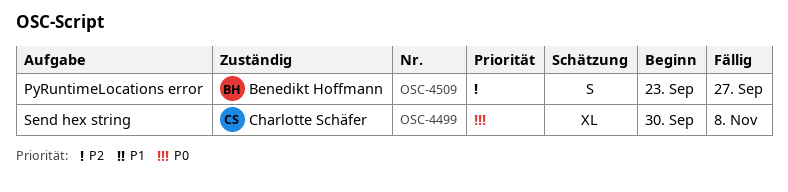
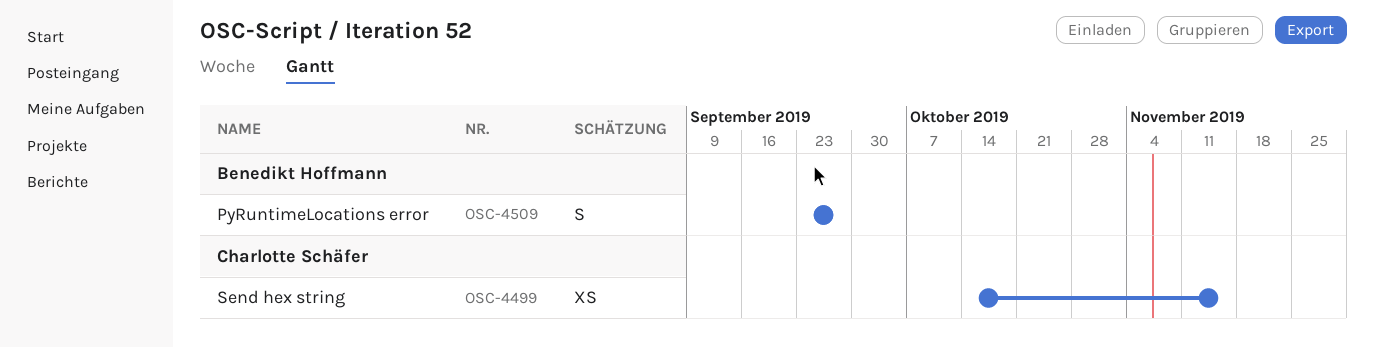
OSC-4499, estimate: XL -> XS
OSC-4499, start: Sep 30 -> Oct 14
OSC-4499, due: Nov 8 -> Nov 15

